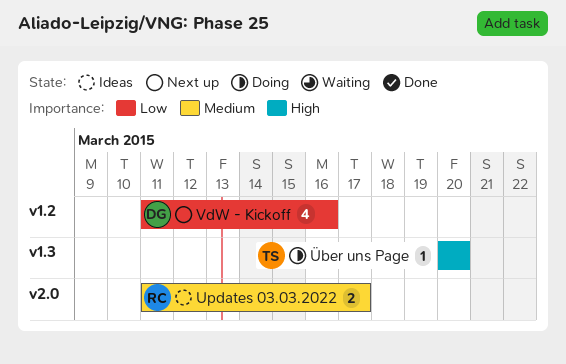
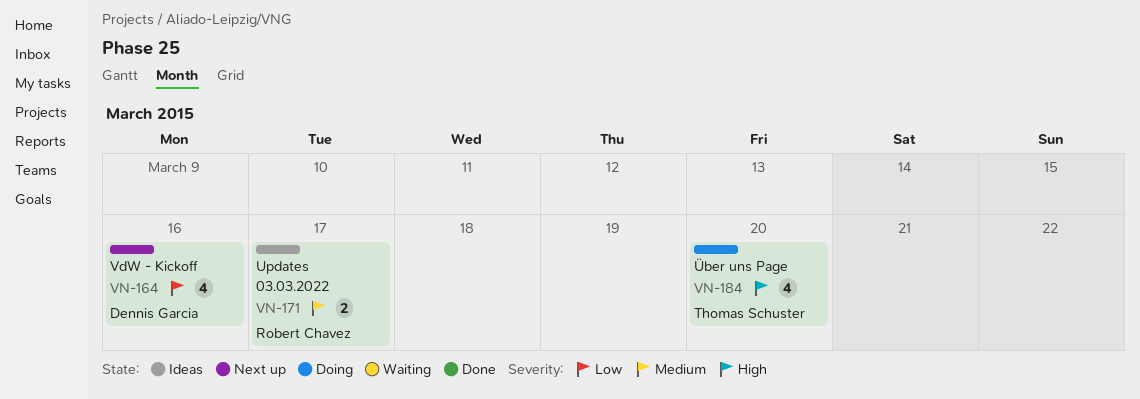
Über uns Page, estimate: 1 -> 4

